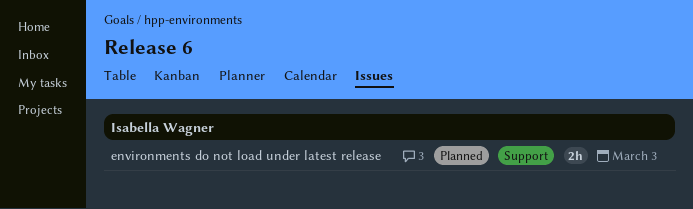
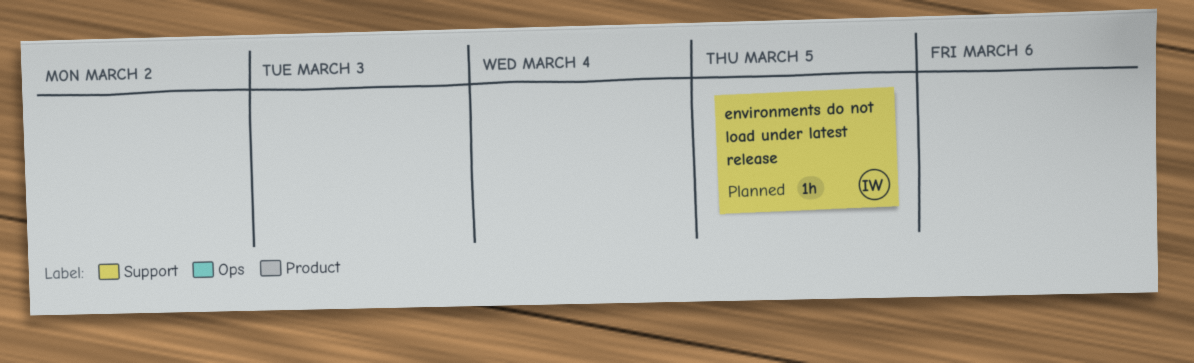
environments do not load under latest release, estimate: 2h -> 1h
environments do not load under latest release, due: Mar 3 -> Mar 5

